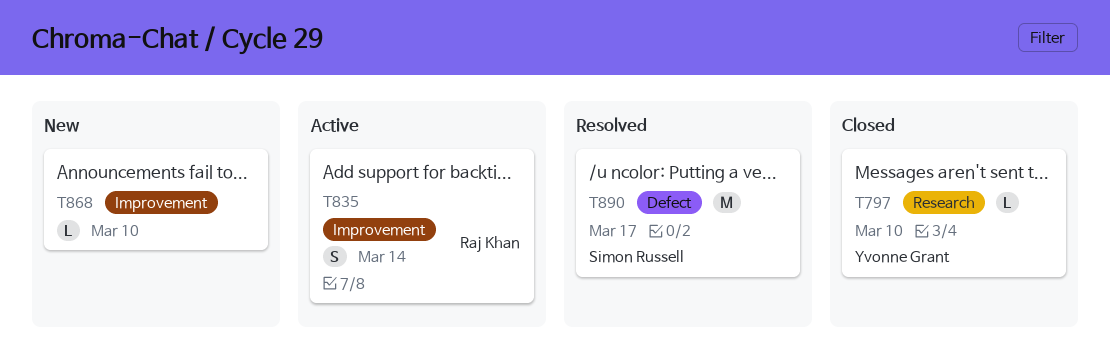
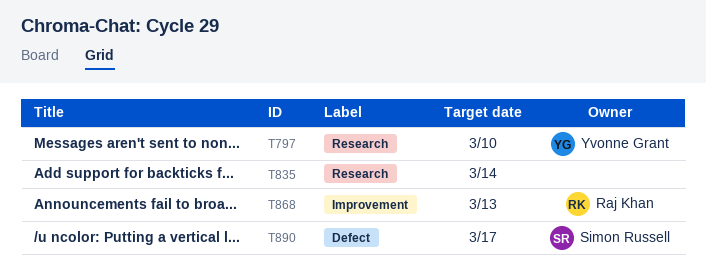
T835, owner: Raj Khan -> none
T835, label: Improvement -> Research
T868, owner: none -> Raj Khan
T868, due: Mar 10 -> Mar 13

